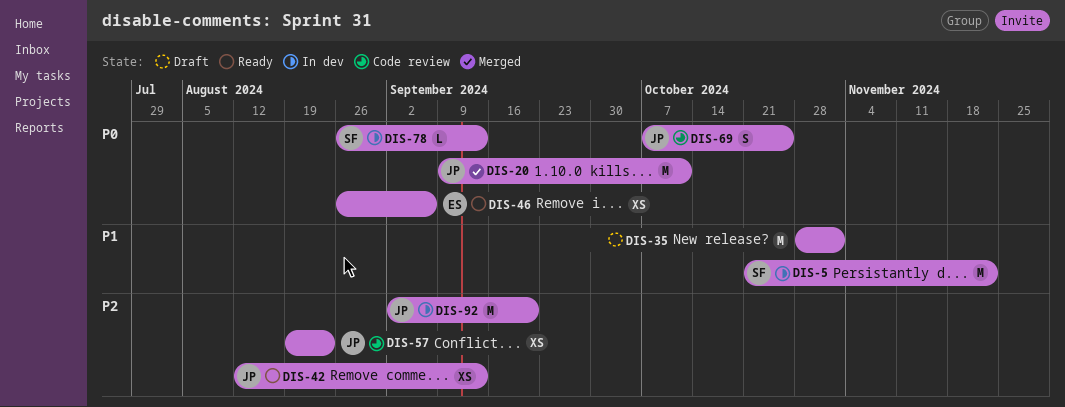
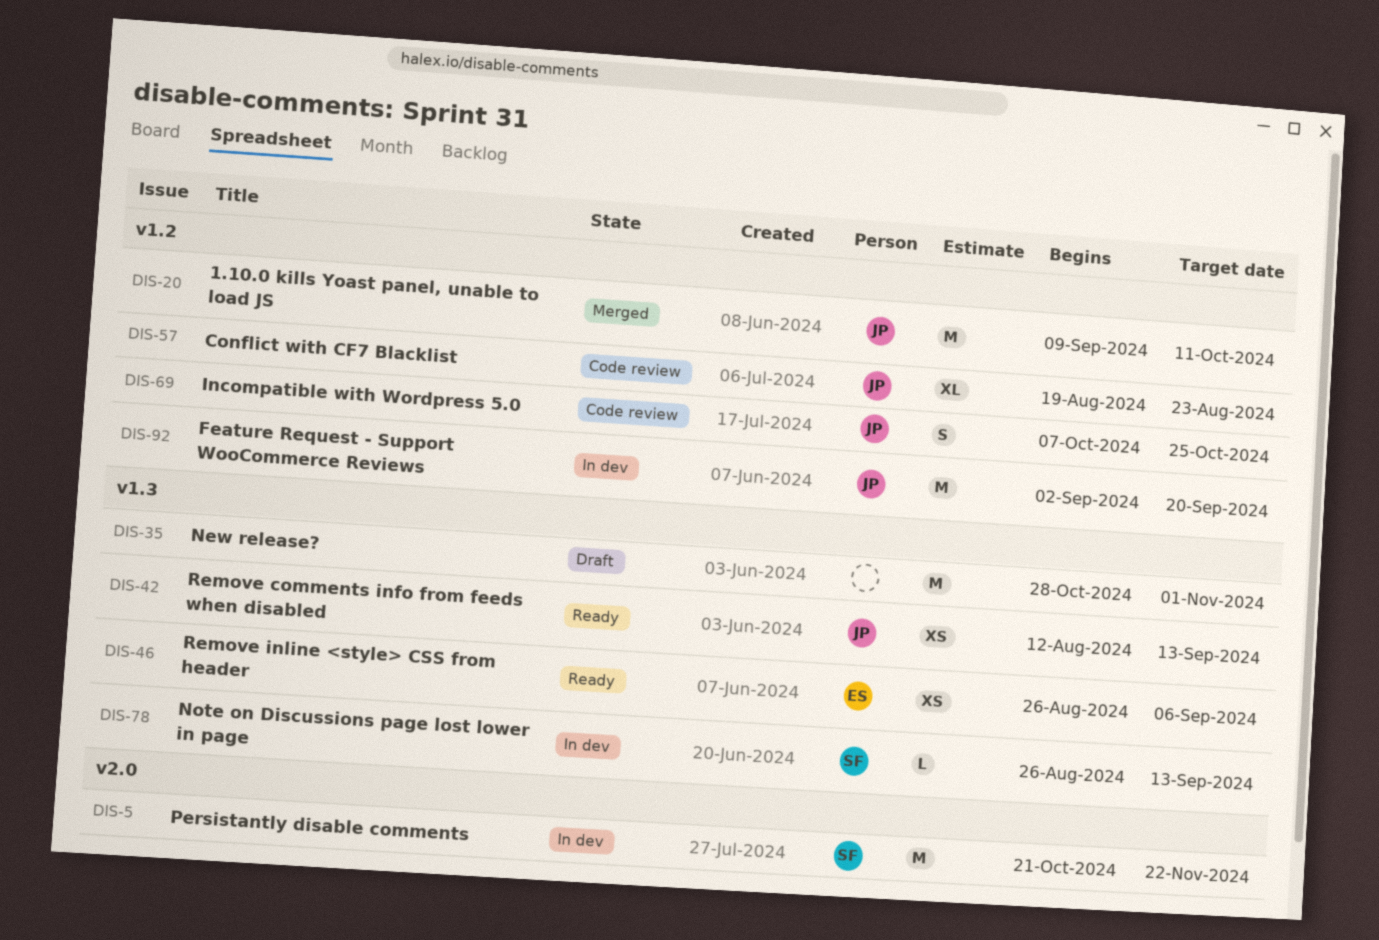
DIS-57, estimate: XS -> XL

